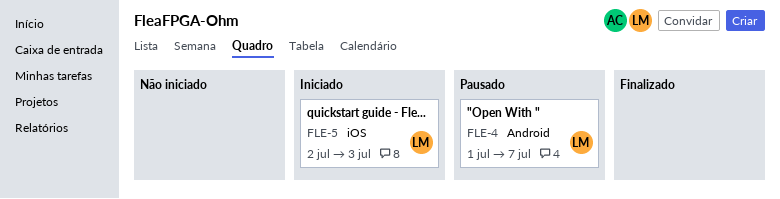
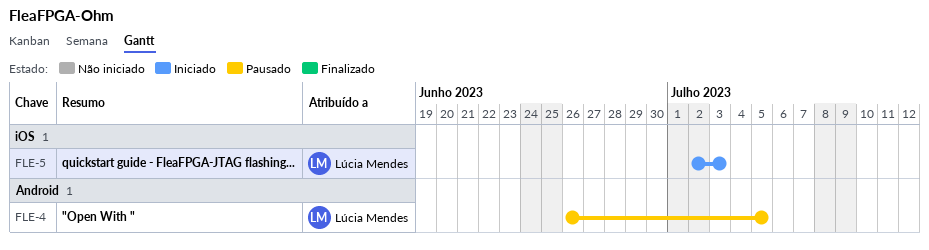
FLE-4, start: Jul 1 -> Jun 26
FLE-4, due: Jul 7 -> Jul 5

